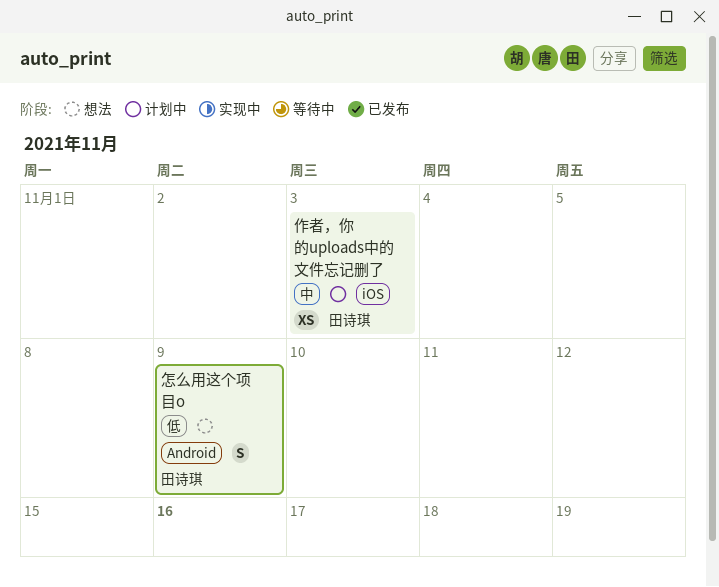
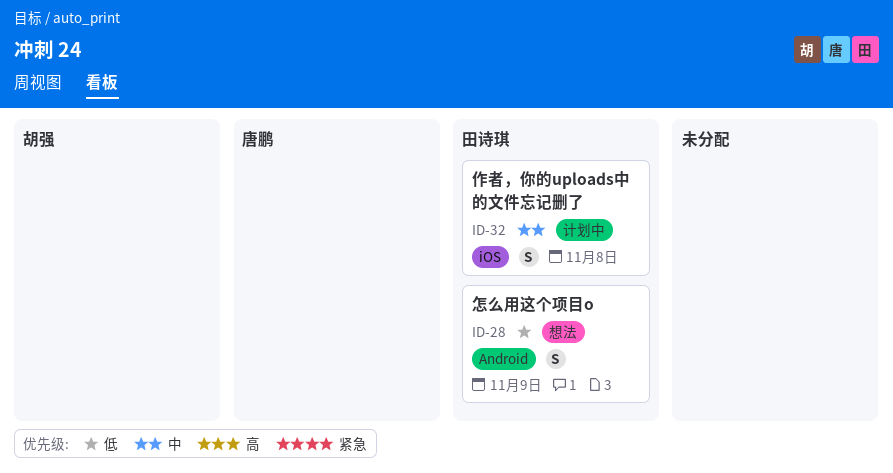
作者，你的uploads中的文件忘记删了, estimate: XS -> S
作者，你的uploads中的文件忘记删了, due: Nov 3 -> Nov 8

